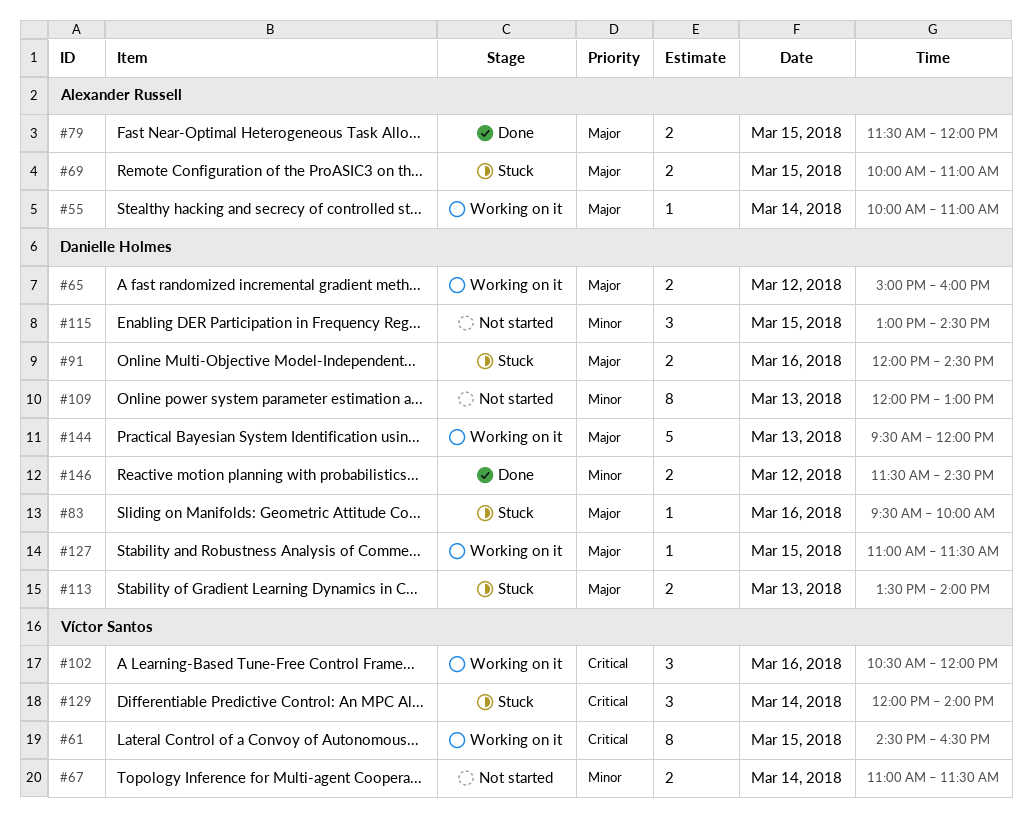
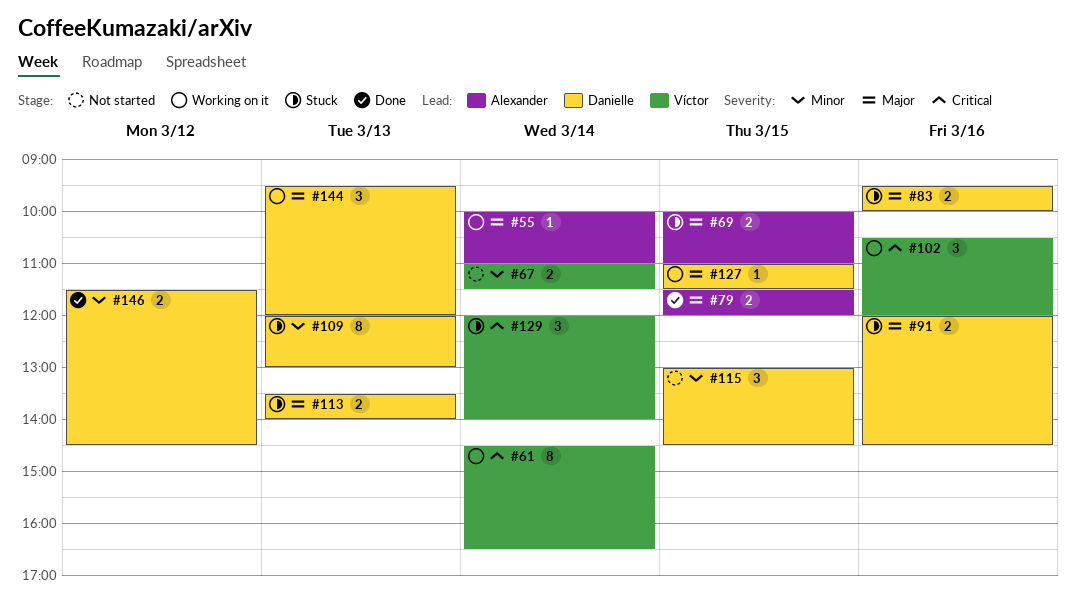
#61, day: Mar 15 -> Mar 14
#65: present -> none
#83, estimate: 1 -> 2
#109, status: Not started -> Stuck
#144, estimate: 5 -> 3

